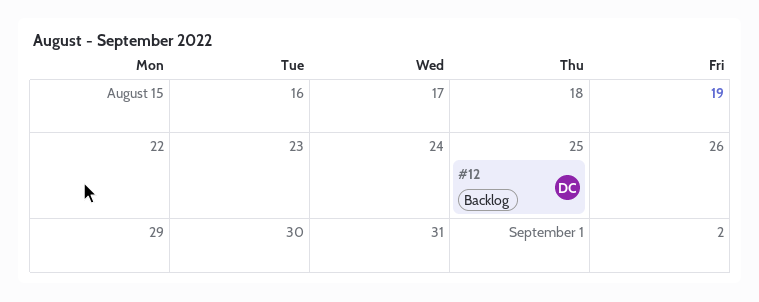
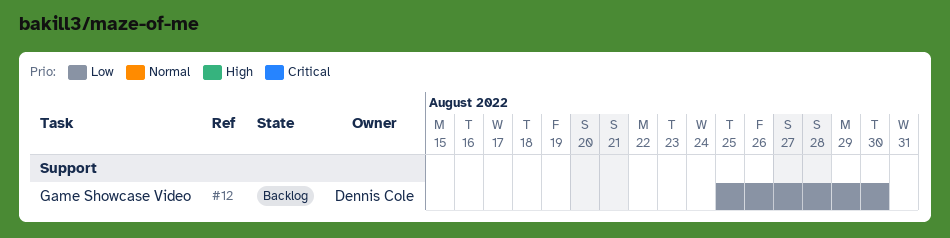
#12, due: Aug 25 -> Aug 30

